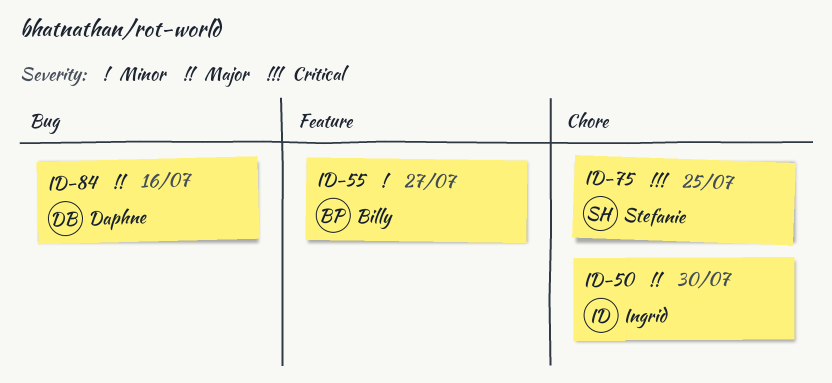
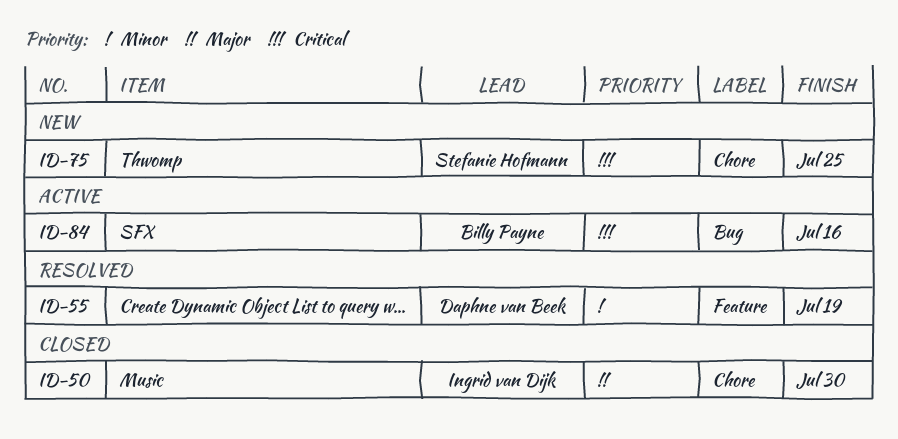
ID-55, owner: Billy Payne -> Daphne van Beek
ID-55, due: Jul 27 -> Jul 19
ID-84, owner: Daphne van Beek -> Billy Payne
ID-84, priority: Major -> Critical

